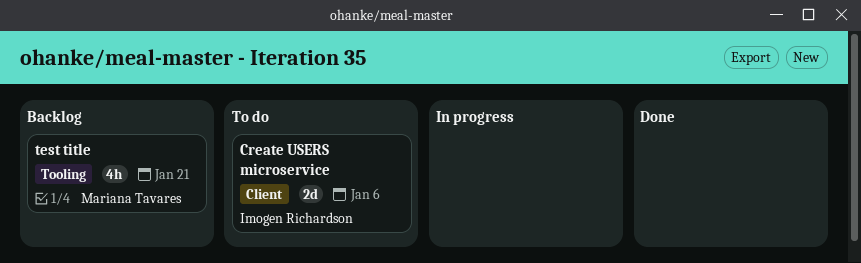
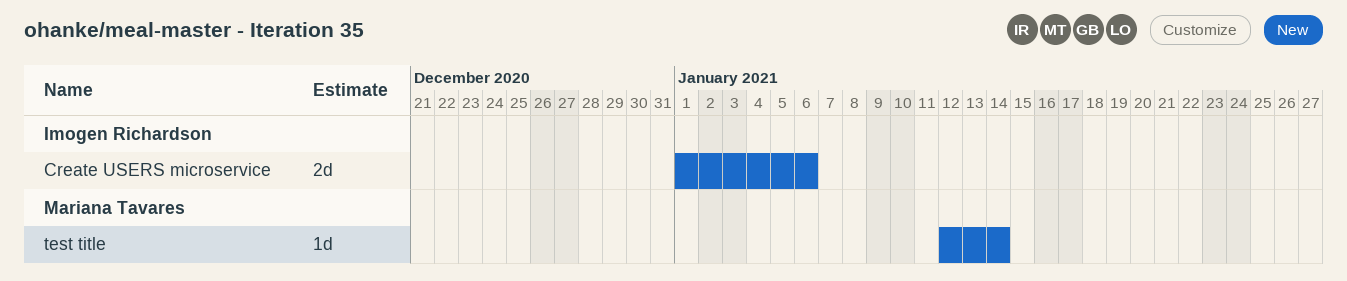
test title, estimate: 4h -> 1d
test title, due: Jan 21 -> Jan 14

